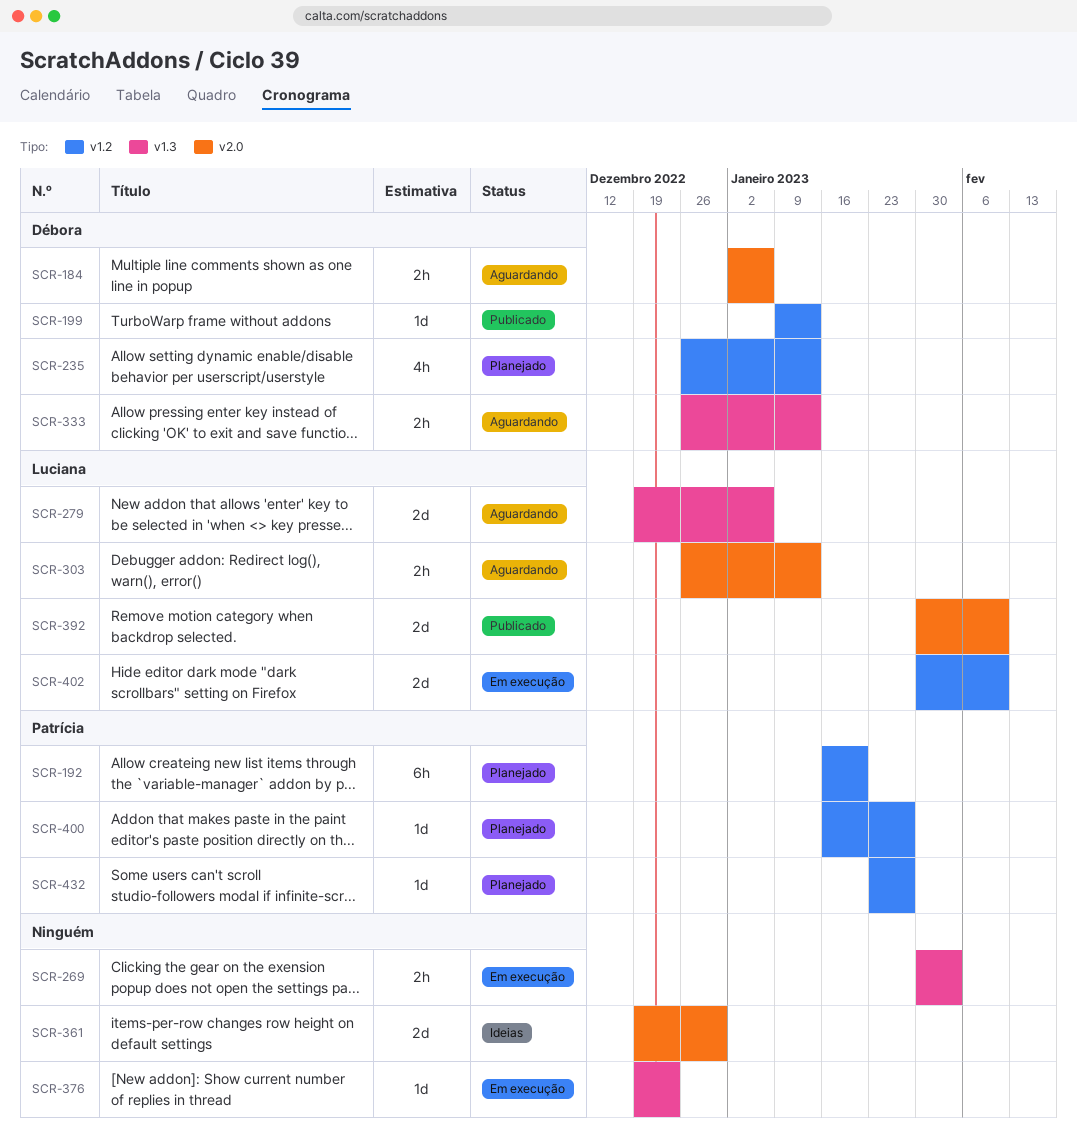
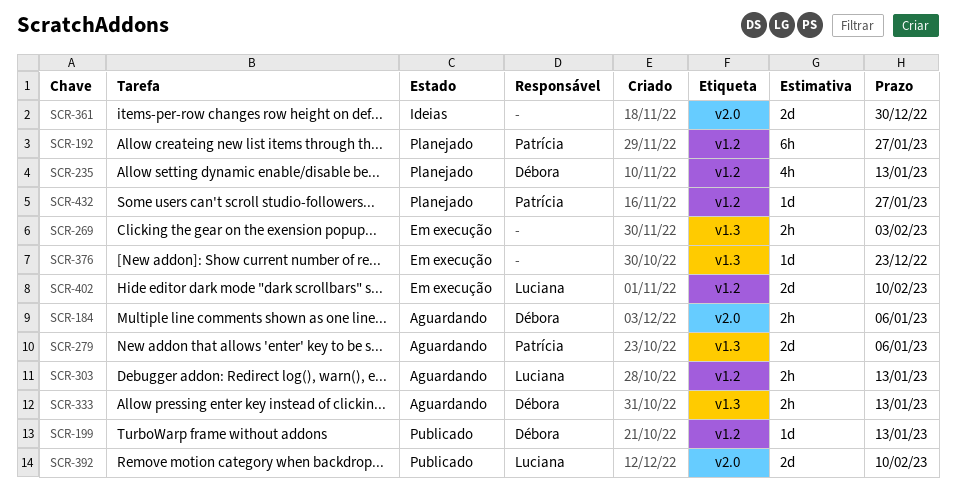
SCR-192, due: Jan 20 -> Jan 27
SCR-279, owner: Luciana -> Patrícia
SCR-303, label: v2.0 -> v1.2
SCR-400: present -> none

